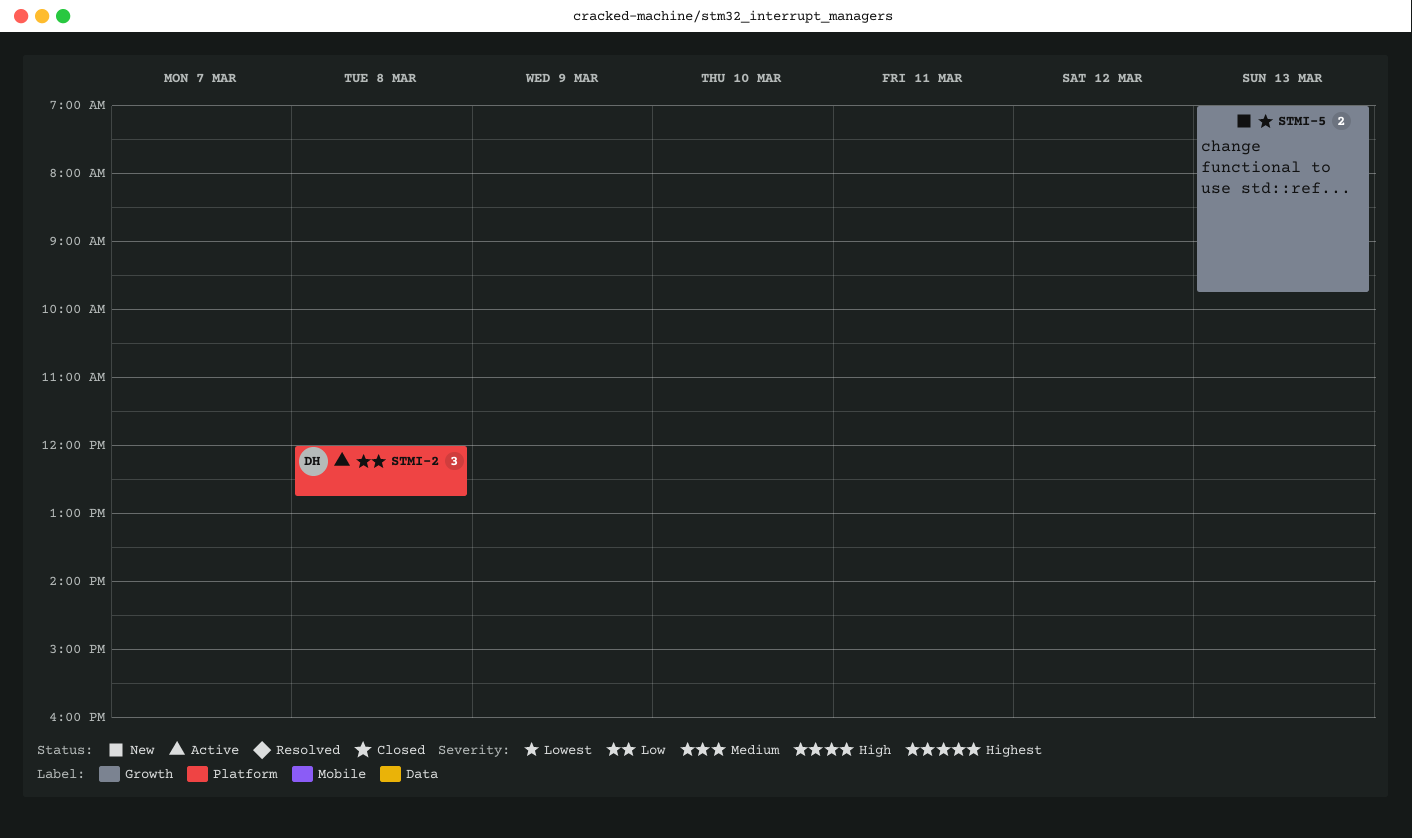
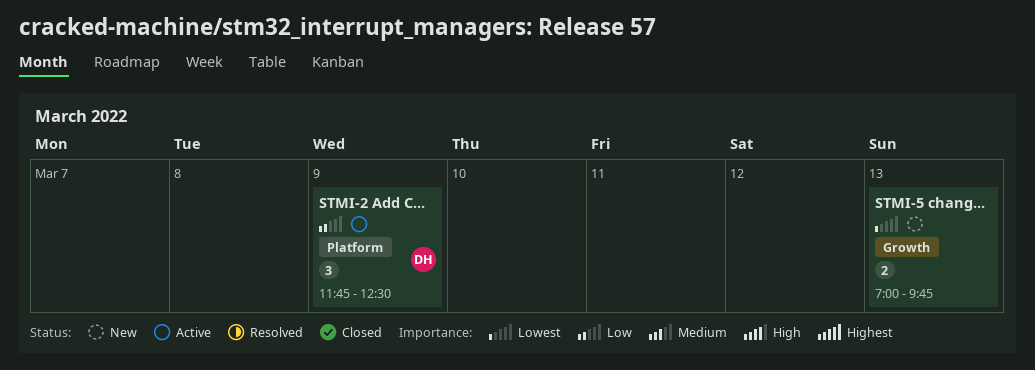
STMI-2, day: Mar 8 -> Mar 9
STMI-2, begins: 12:00 -> 11:45
STMI-2, ends: 12:45 -> 12:30

